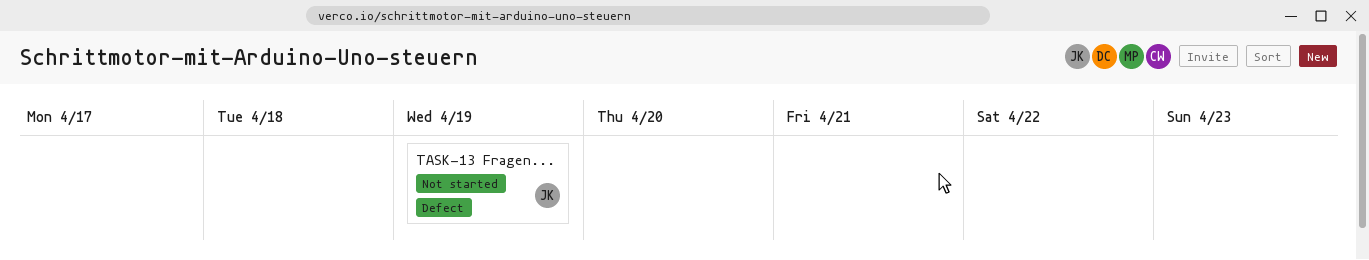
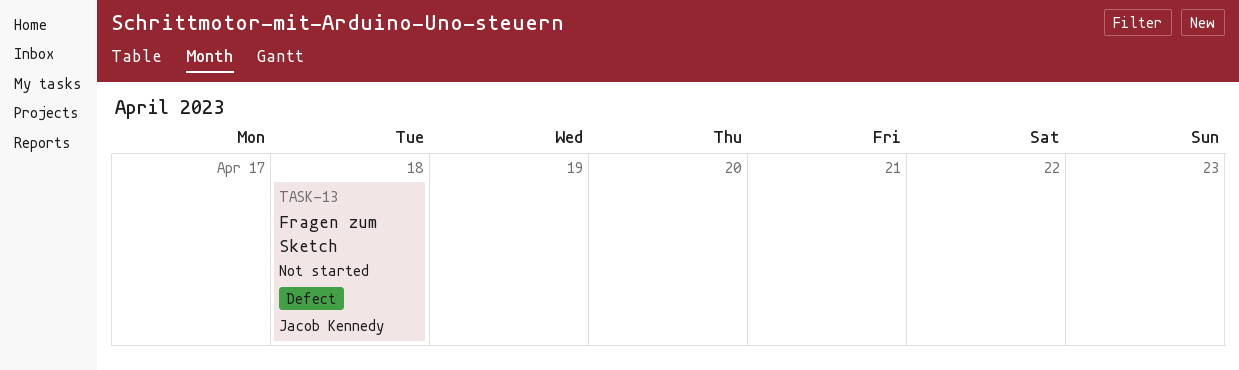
TASK-13, due: Apr 19 -> Apr 18

